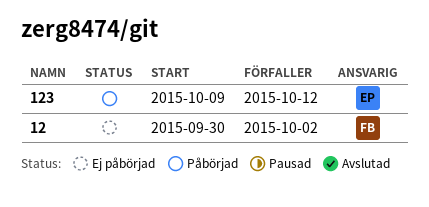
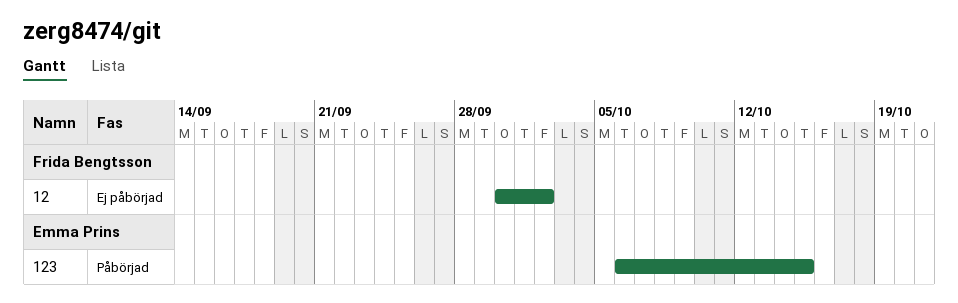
123, start: Oct 9 -> Oct 6
123, due: Oct 12 -> Oct 15

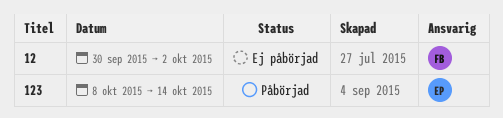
123, start: Oct 6 -> Oct 8
123, due: Oct 15 -> Oct 14

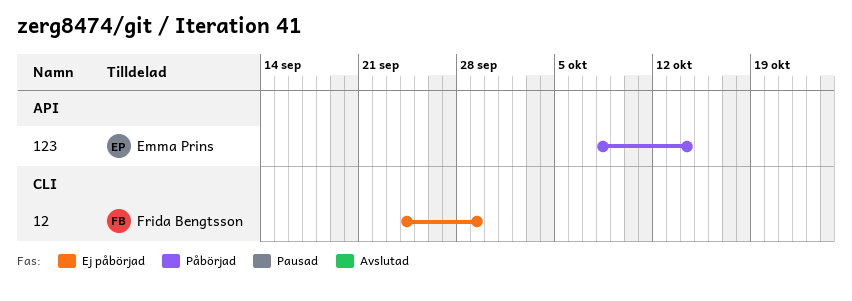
12, start: Sep 30 -> Sep 24
12, due: Oct 2 -> Sep 29

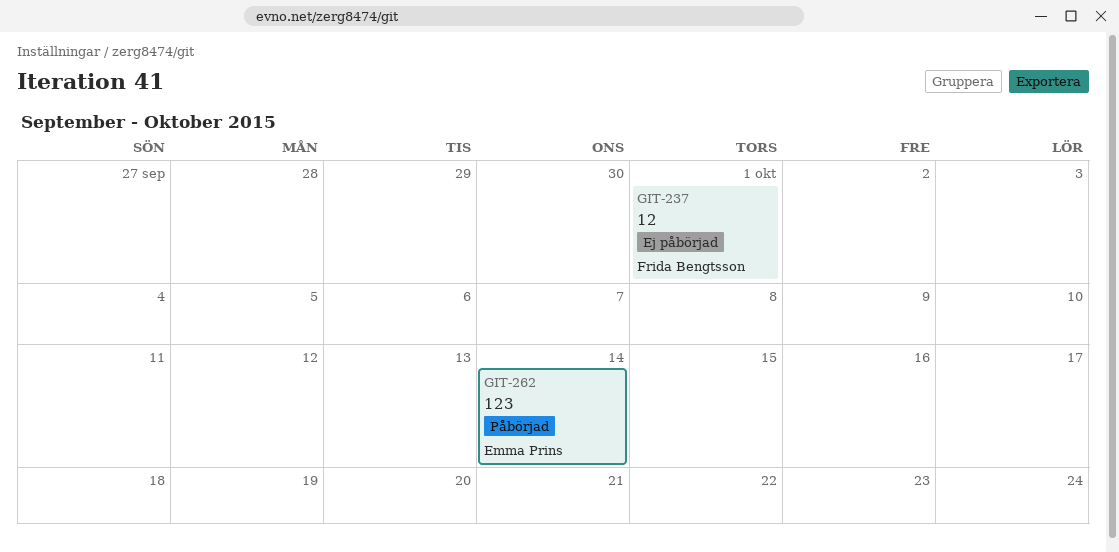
12, due: Sep 29 -> Oct 1

